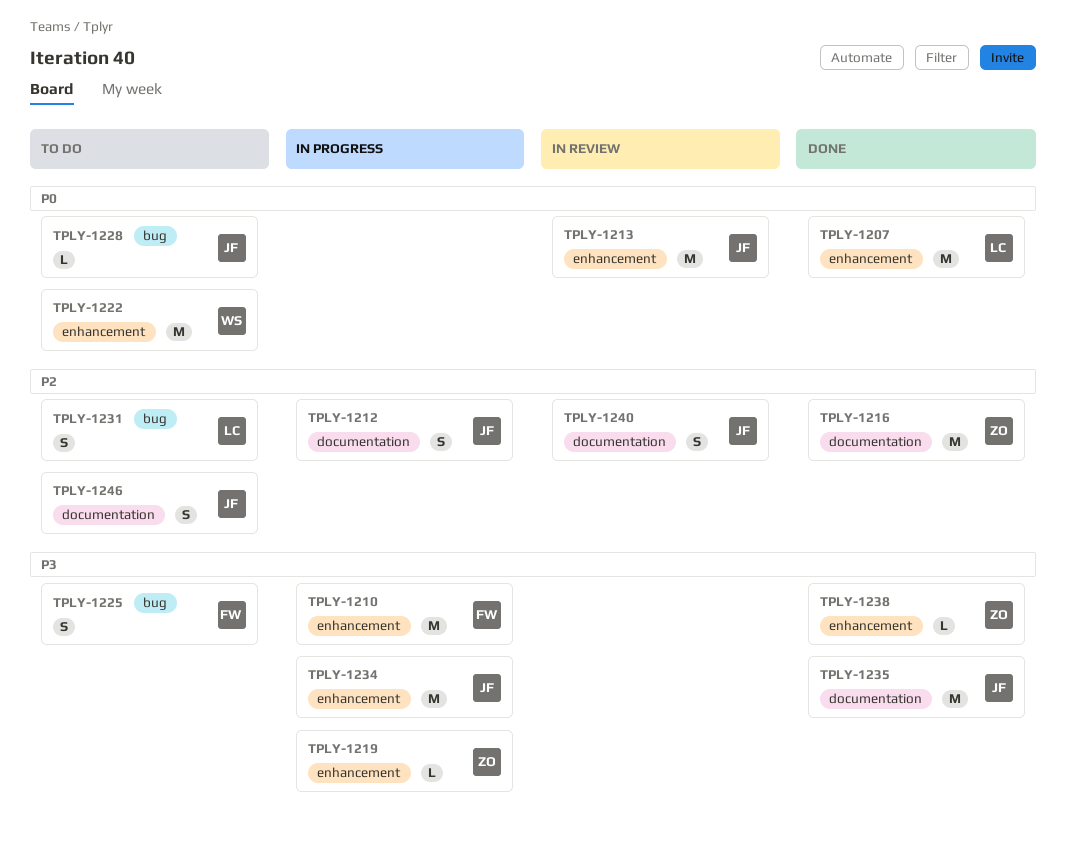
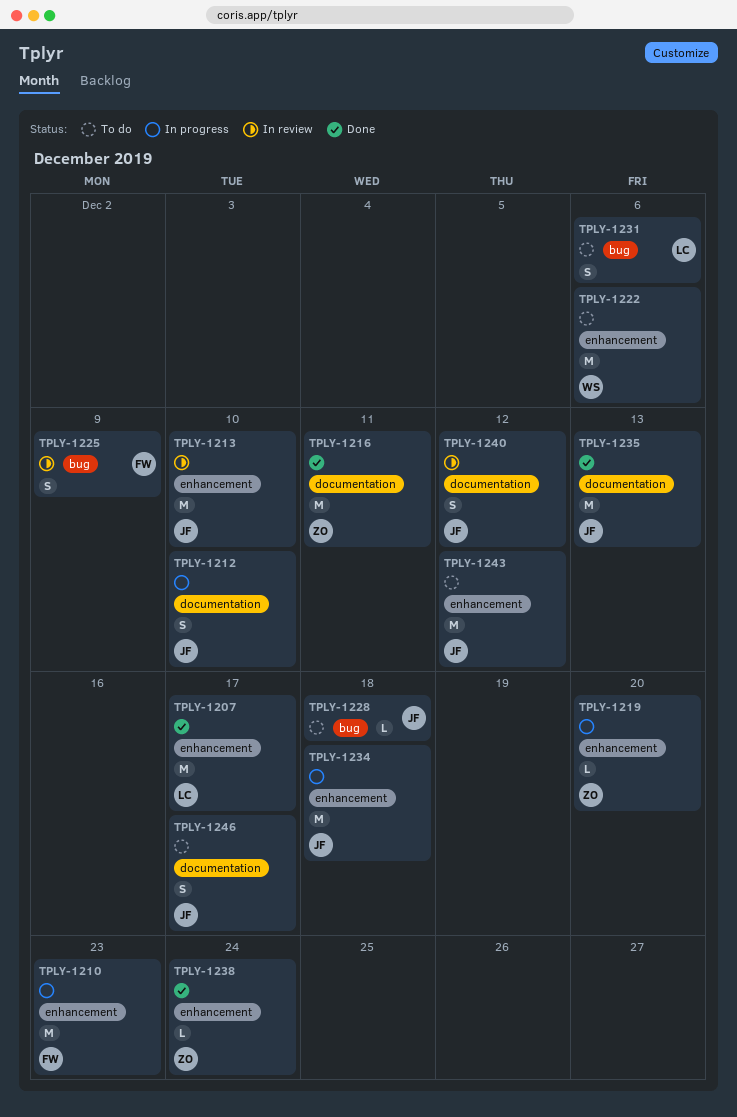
TPLY-1225, status: To do -> In review
TPLY-1243: none -> present

